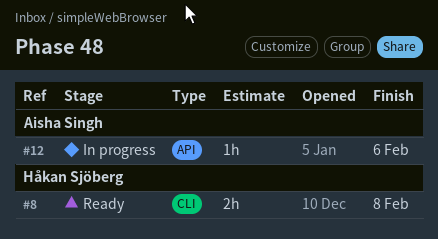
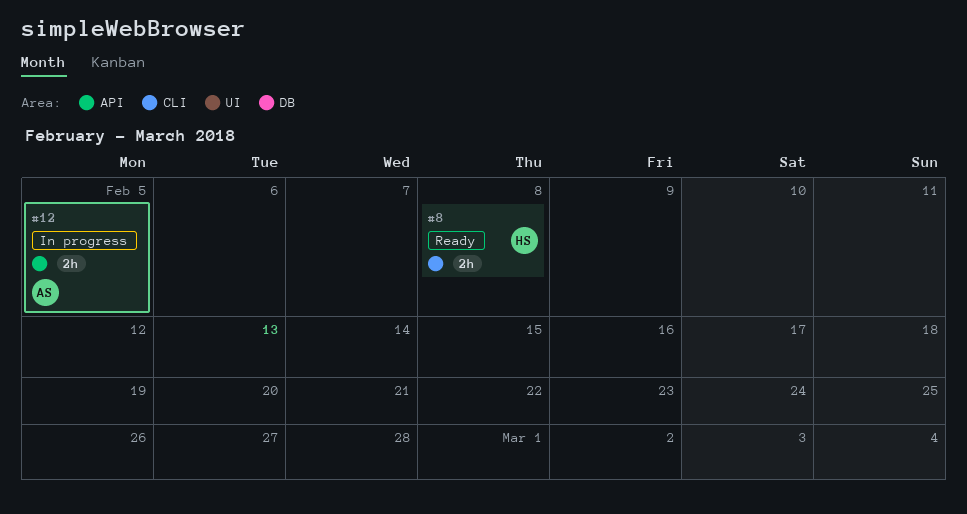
#12, estimate: 1h -> 2h
#12, due: Feb 6 -> Feb 5

